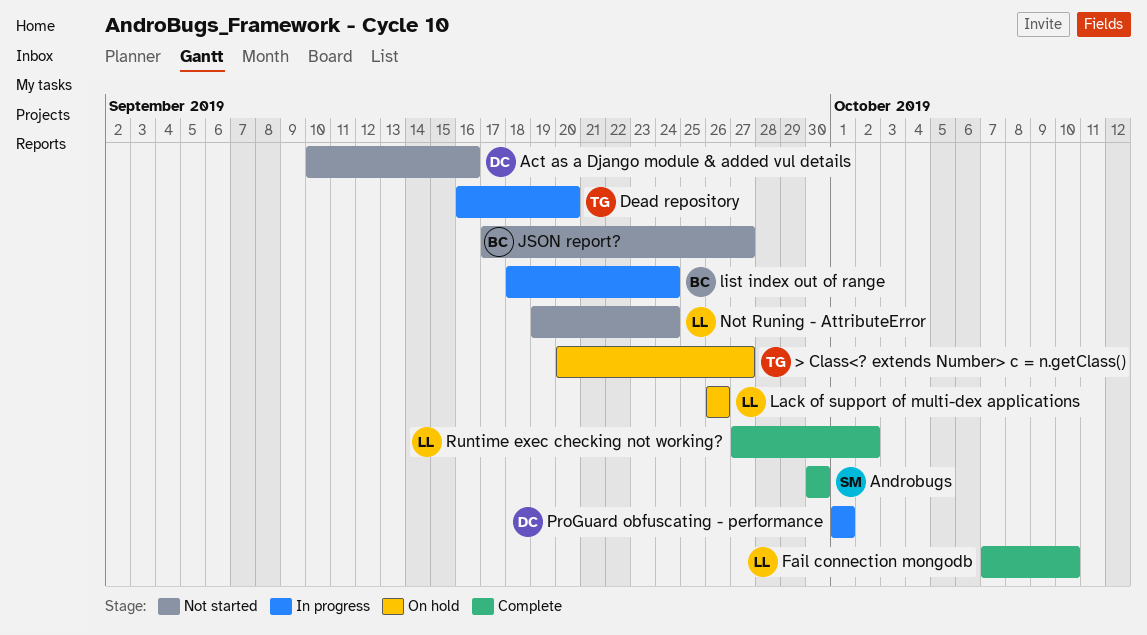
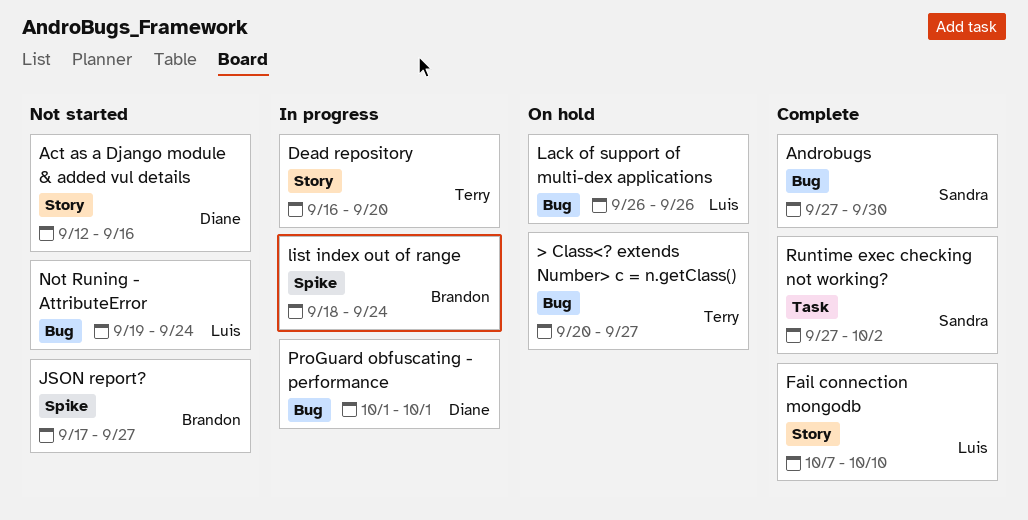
Act as a Django module & added vul details, start: Sep 10 -> Sep 12
Androbugs, start: Sep 30 -> Sep 27
Runtime exec checking not working?, owner: Luis -> Sandra

